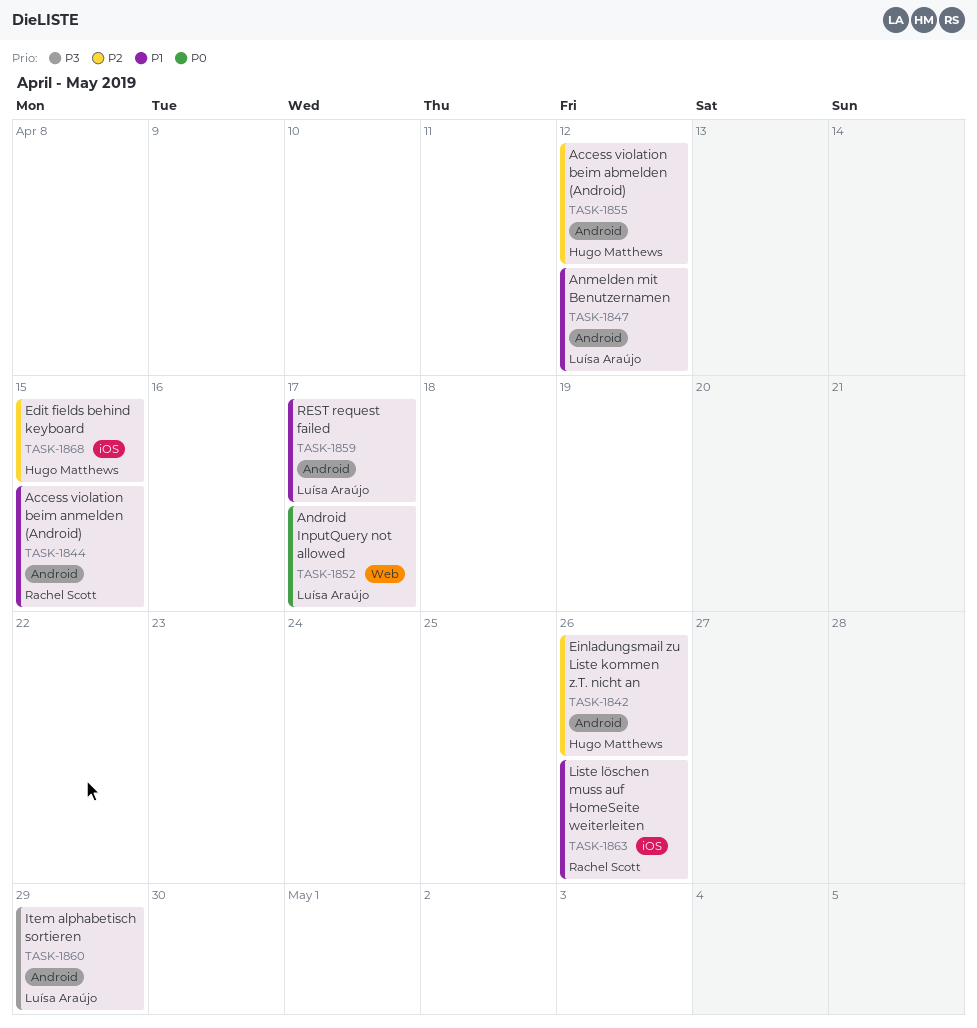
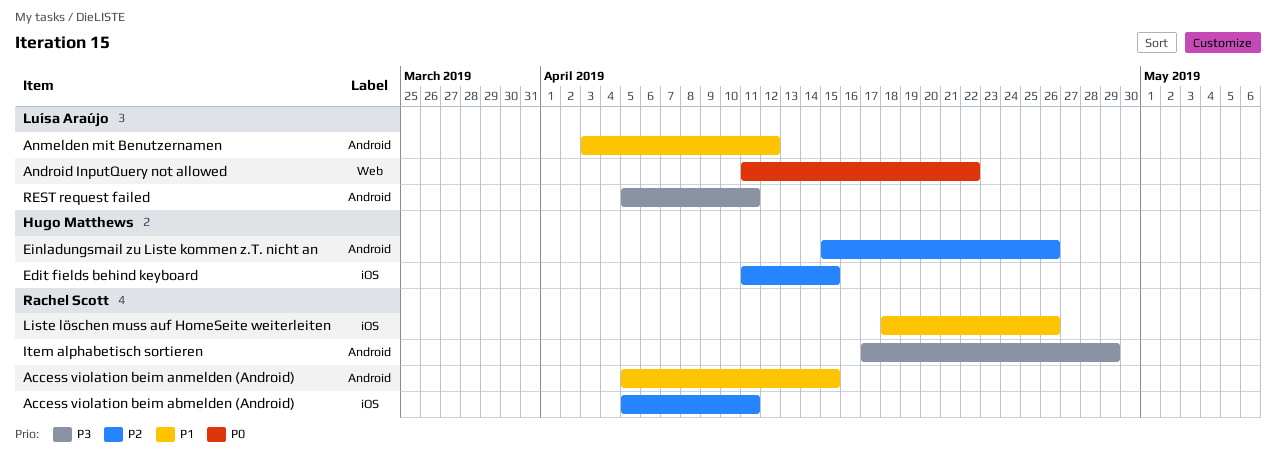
Access violation beim abmelden (Android), owner: Hugo Matthews -> Rachel Scott
Access violation beim abmelden (Android), label: Android -> iOS
Access violation beim abmelden (Android), due: Apr 12 -> Apr 11
Android InputQuery not allowed, due: Apr 17 -> Apr 22
Item alphabetisch sortieren, owner: Luísa Araújo -> Rachel Scott
REST request failed, priority: P1 -> P3
REST request failed, due: Apr 17 -> Apr 11

